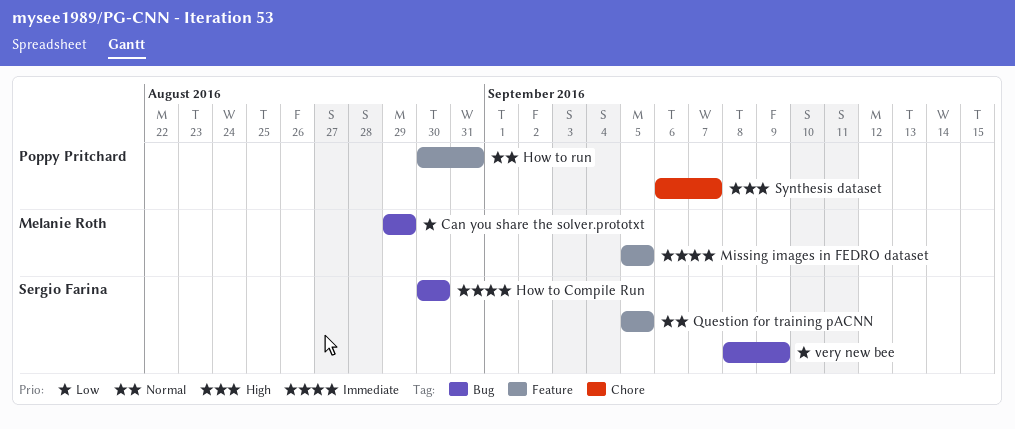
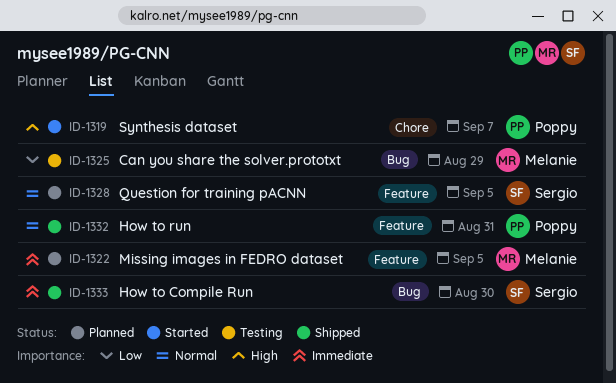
very new bee: present -> none

